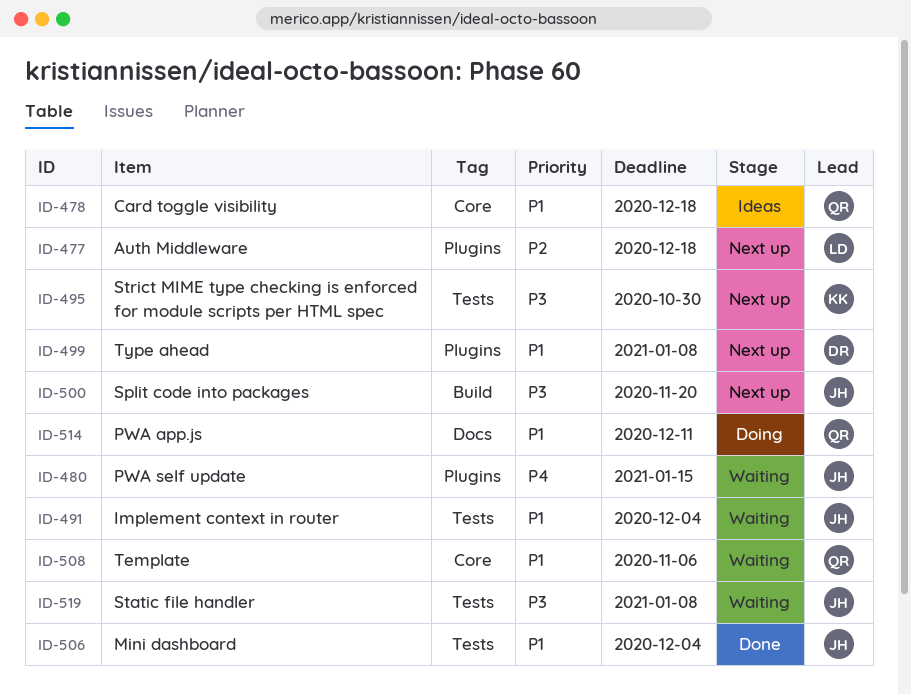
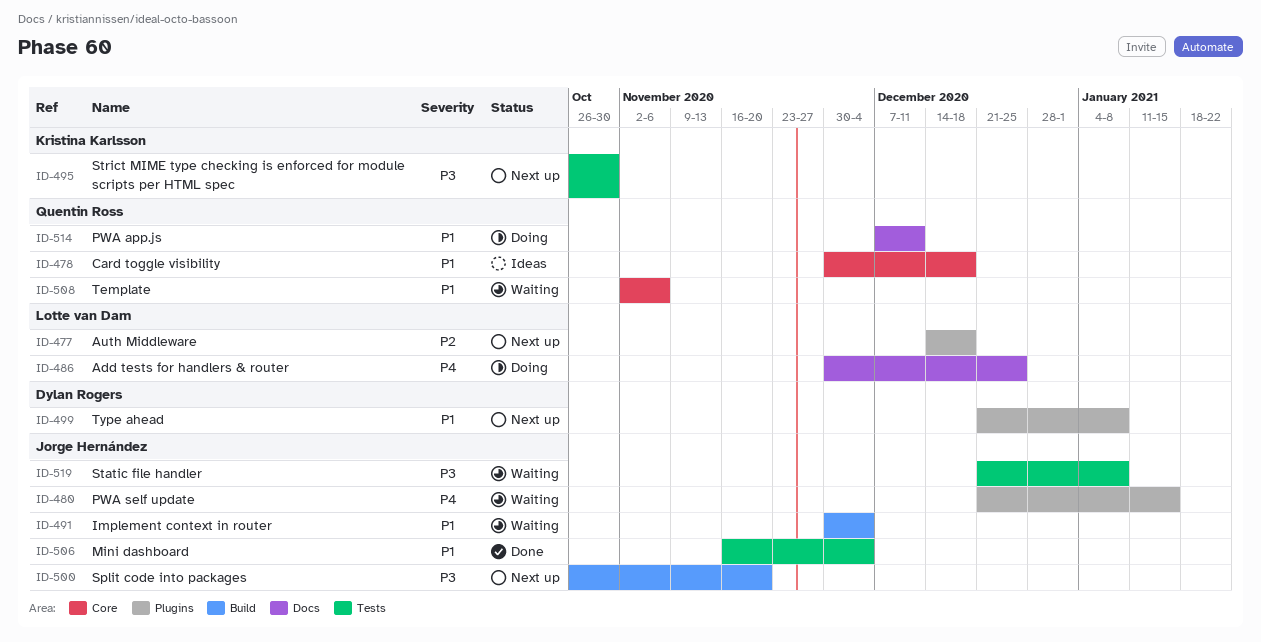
ID-486: none -> present
ID-491, label: Tests -> Build

